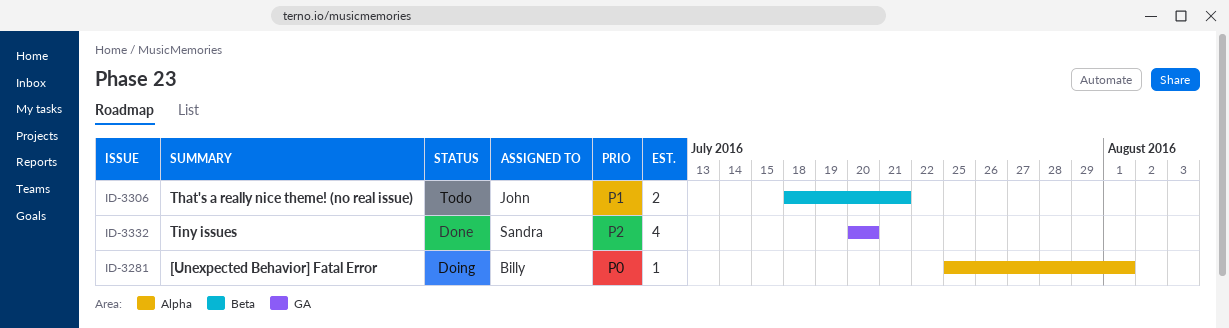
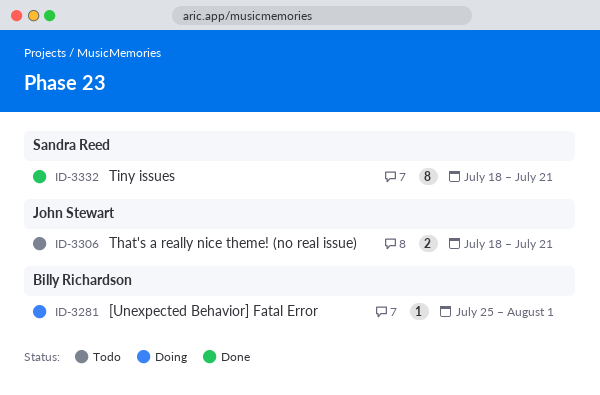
ID-3332, estimate: 4 -> 8
ID-3332, start: Jul 20 -> Jul 18
ID-3332, due: Jul 20 -> Jul 21

